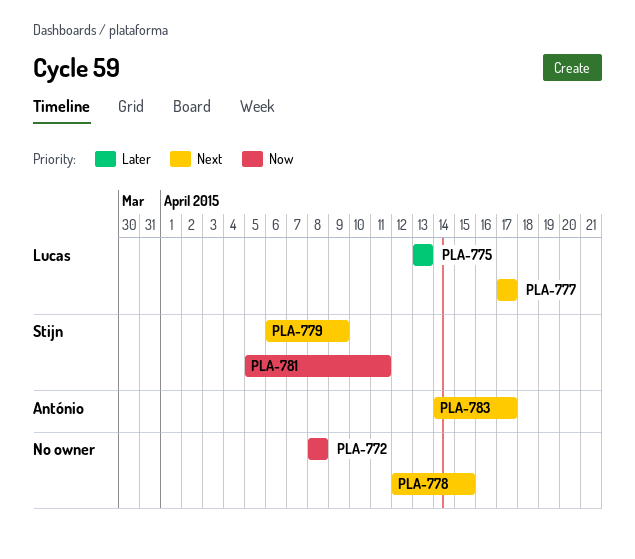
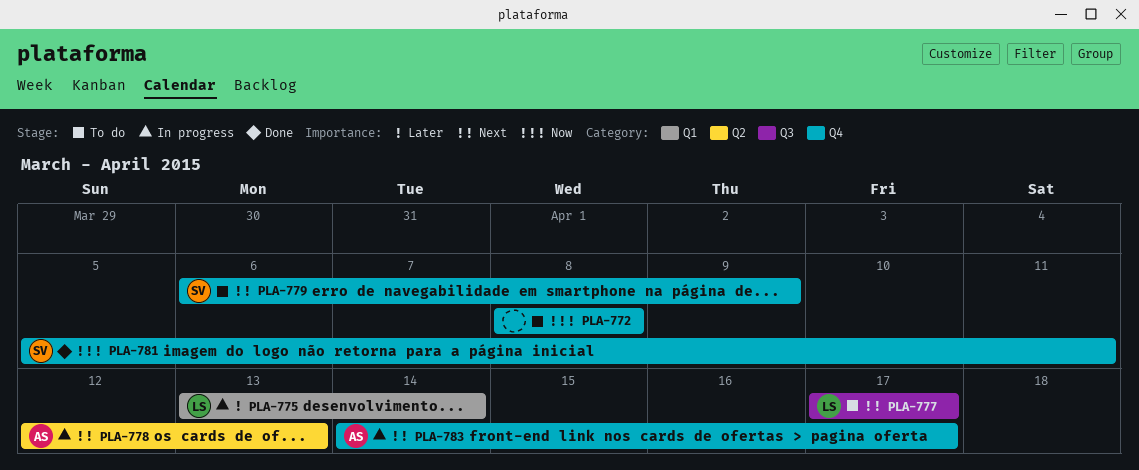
PLA-775, due: Apr 13 -> Apr 14
PLA-778, owner: none -> António
PLA-778, due: Apr 15 -> Apr 13

